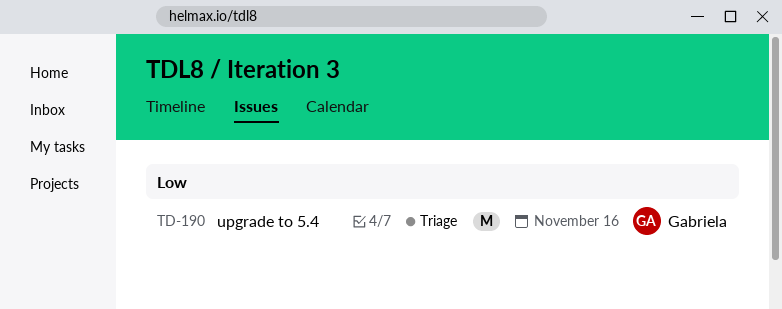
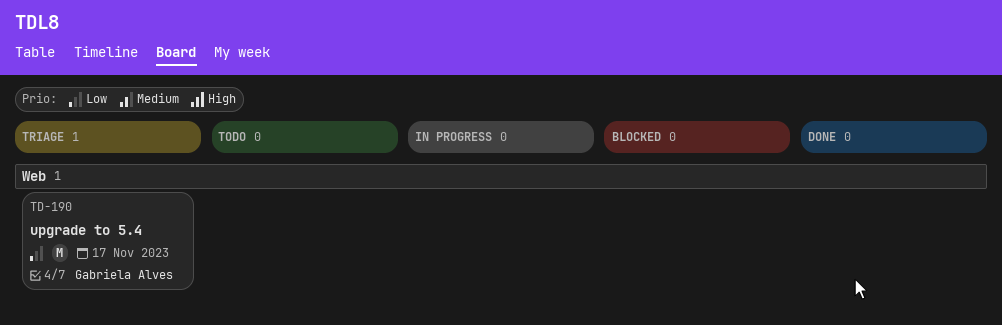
TD-190, due: Nov 16 -> Nov 17

